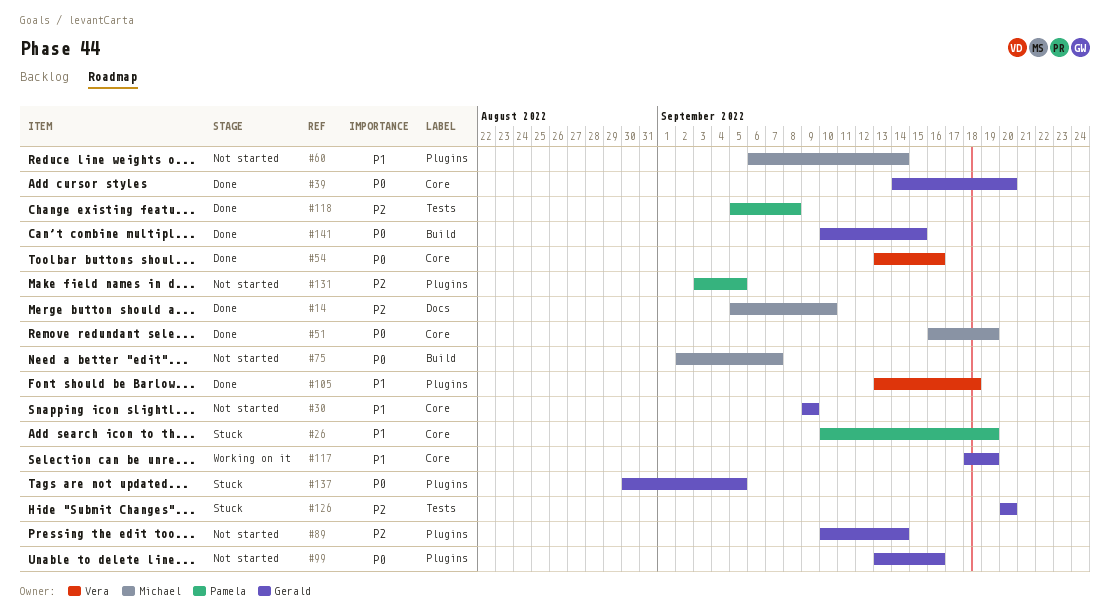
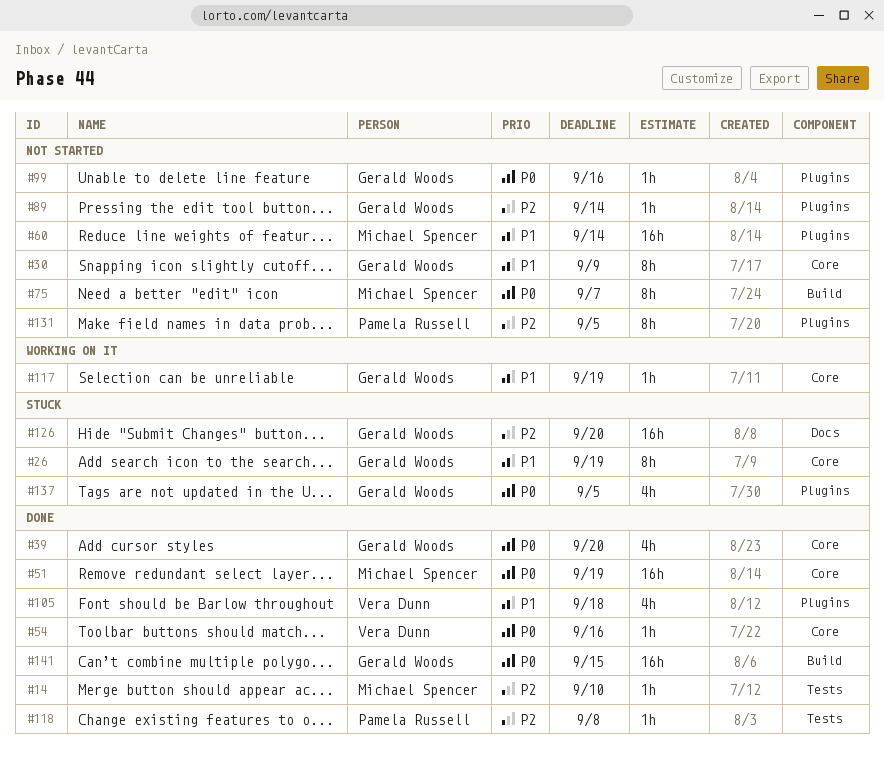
#14, label: Docs -> Tests
#26, owner: Pamela Russell -> Gerald Woods
#126, label: Tests -> Docs

